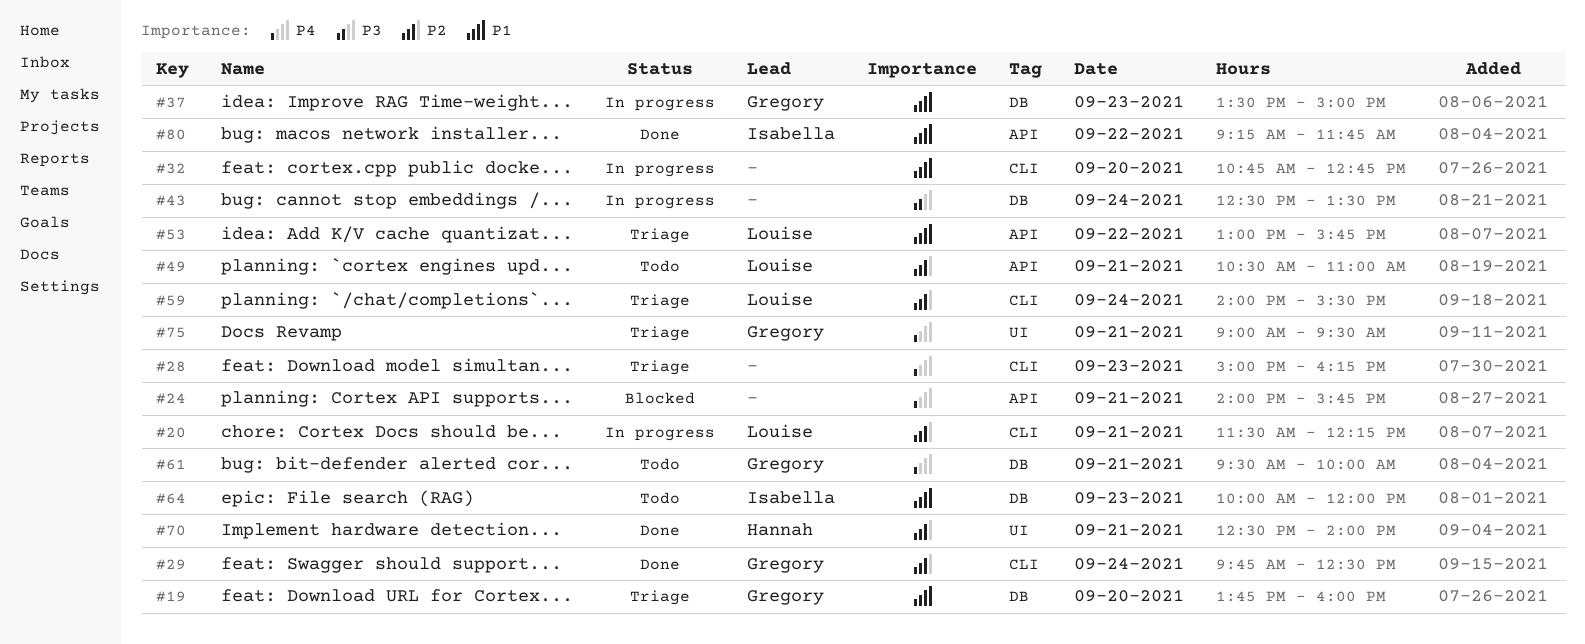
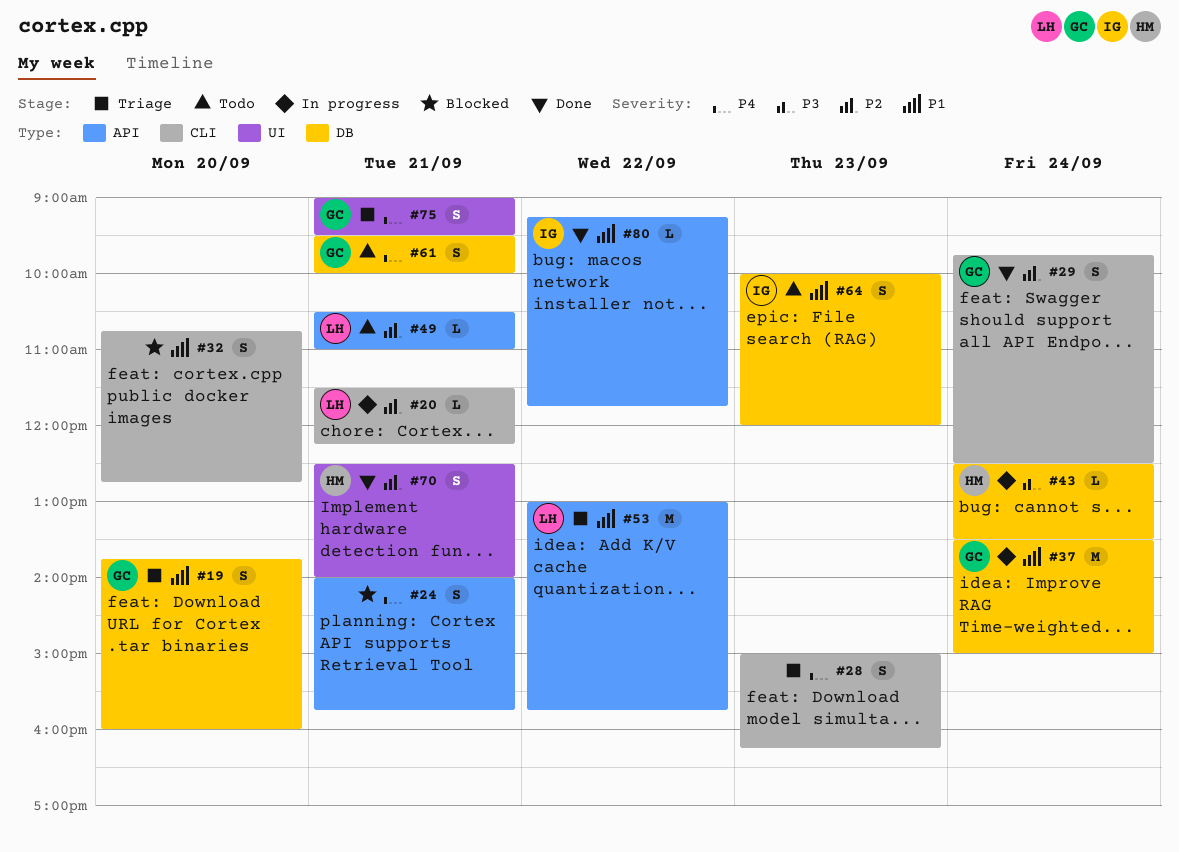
#32, status: In progress -> Blocked
#37, day: Sep 23 -> Sep 24
#43, owner: none -> Hannah
#59: present -> none

